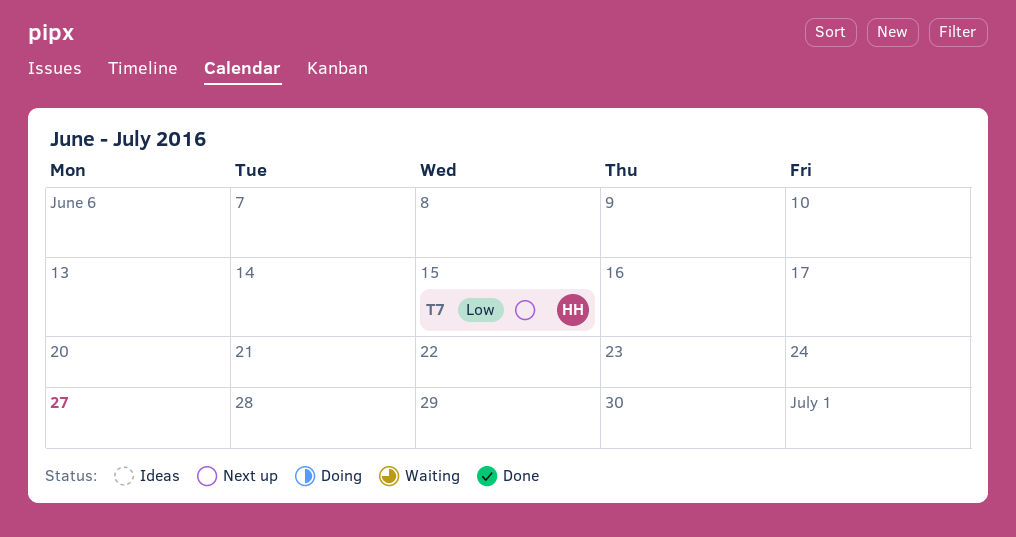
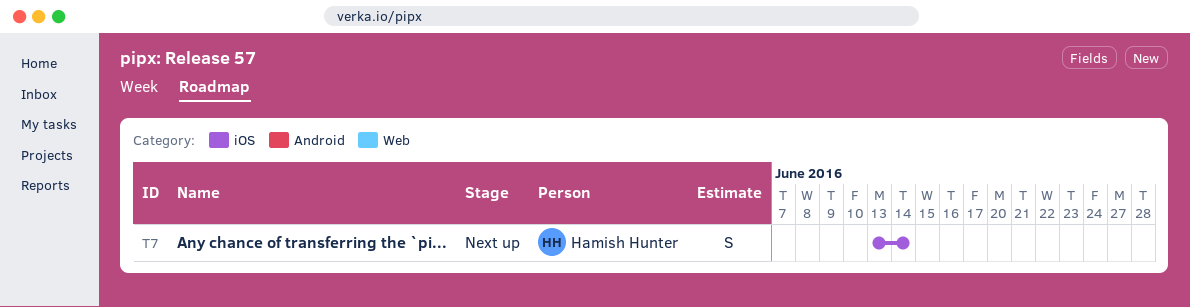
T7, due: Jun 15 -> Jun 14

